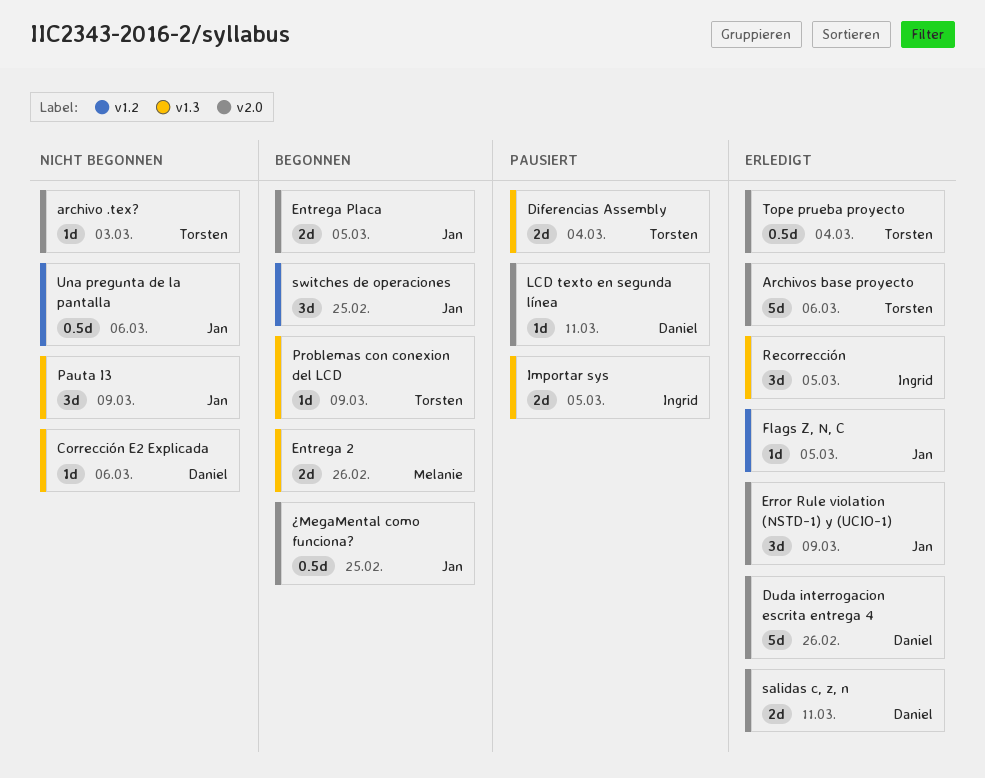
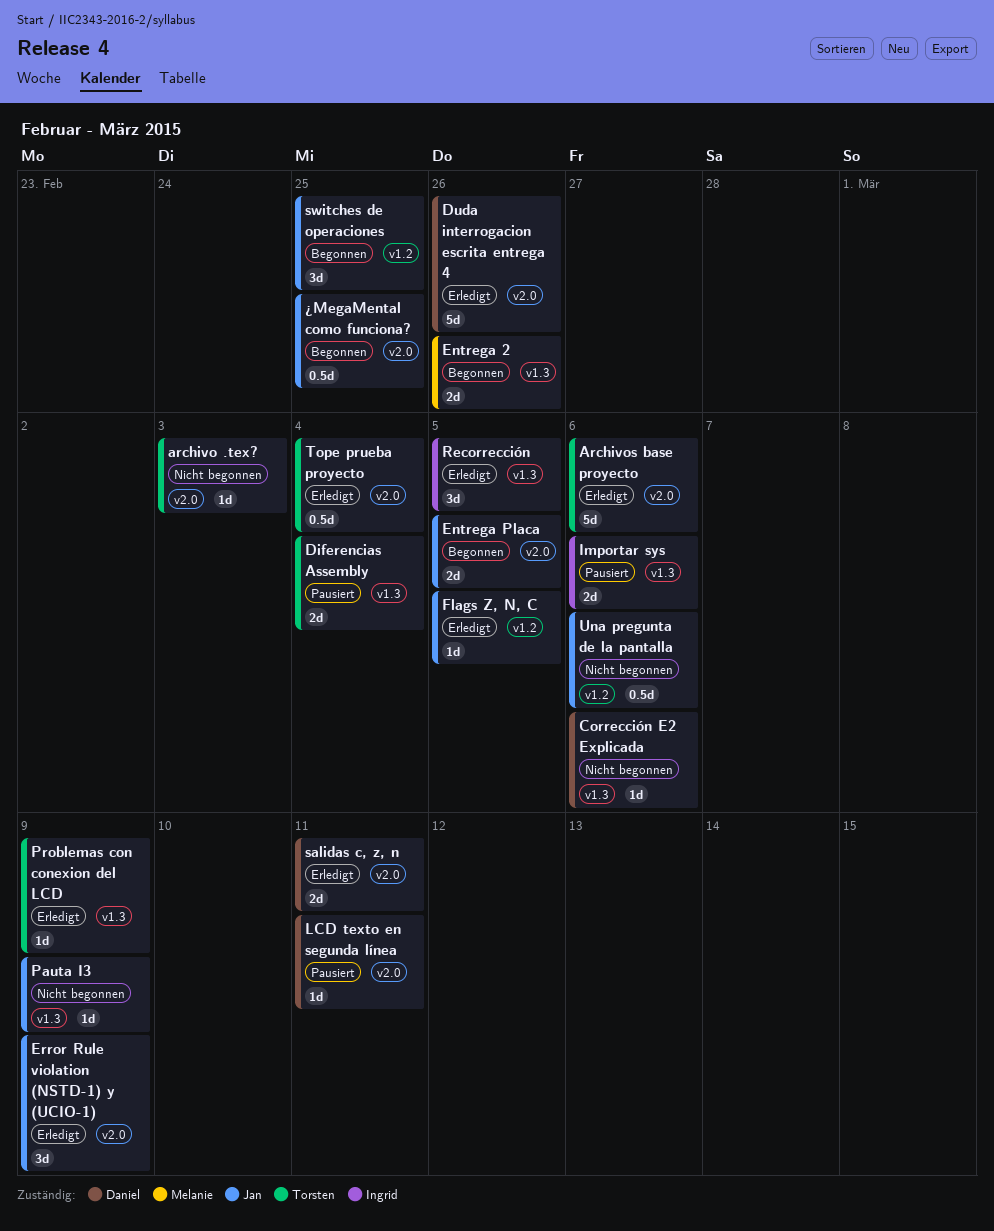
Importar sys, due: Mar 5 -> Mar 6
Pauta I3, estimate: 3d -> 1d
Problemas con conexion del LCD, status: Begonnen -> Erledigt

